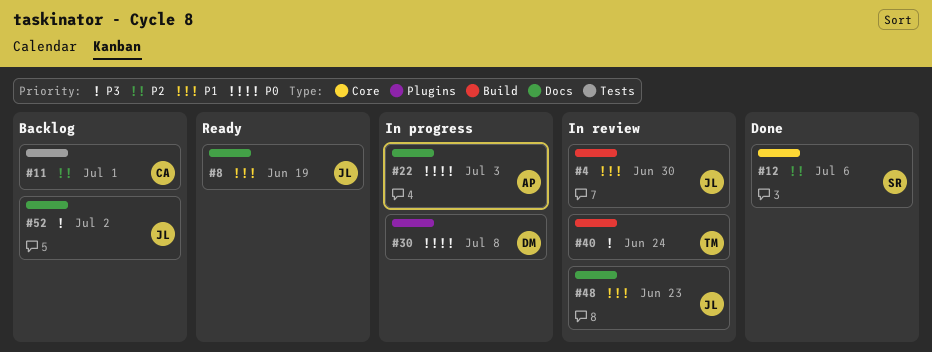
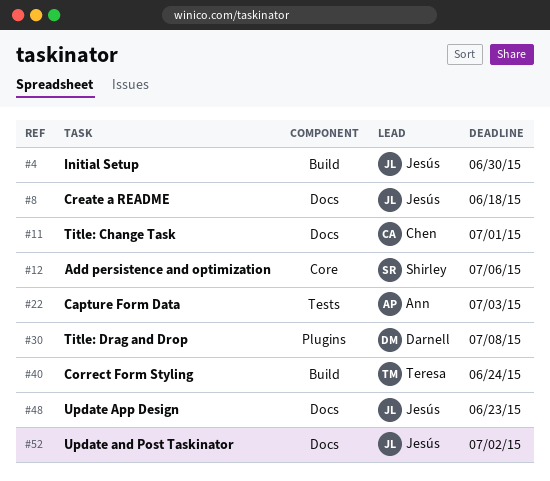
#8, due: Jun 19 -> Jun 18
#11, label: Tests -> Docs
#22, label: Docs -> Tests

